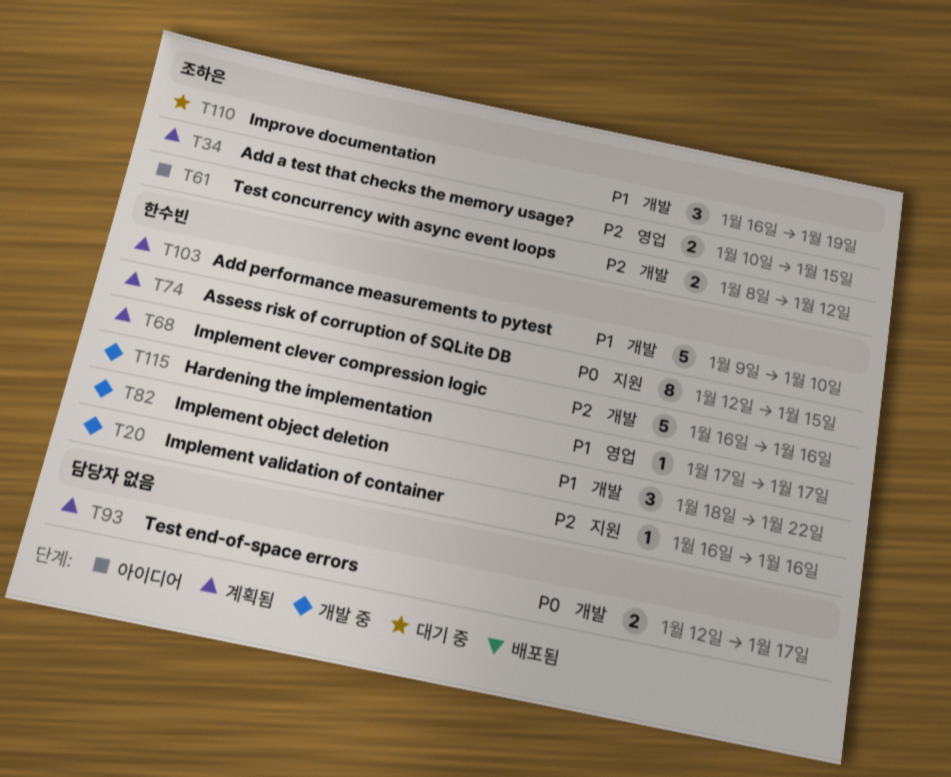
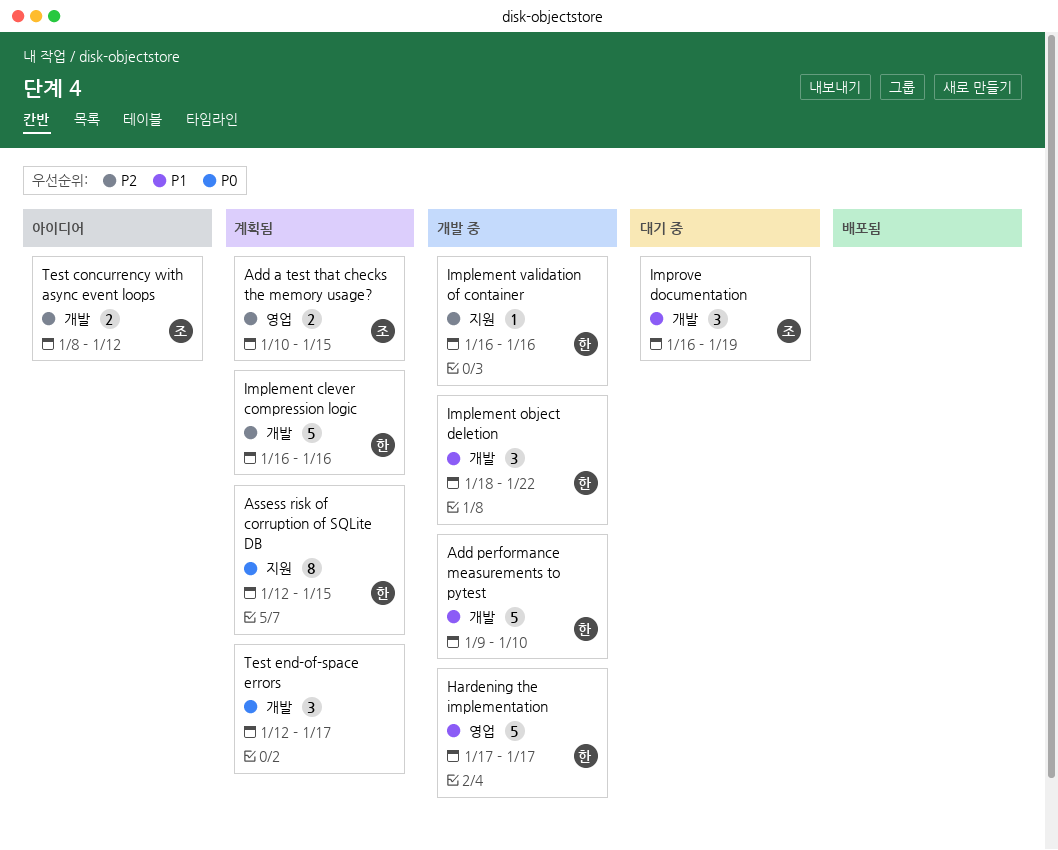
Add performance measurements to pytest, status: 계획됨 -> 개발 중
Hardening the implementation, estimate: 1 -> 5
Test end-of-space errors, estimate: 2 -> 3

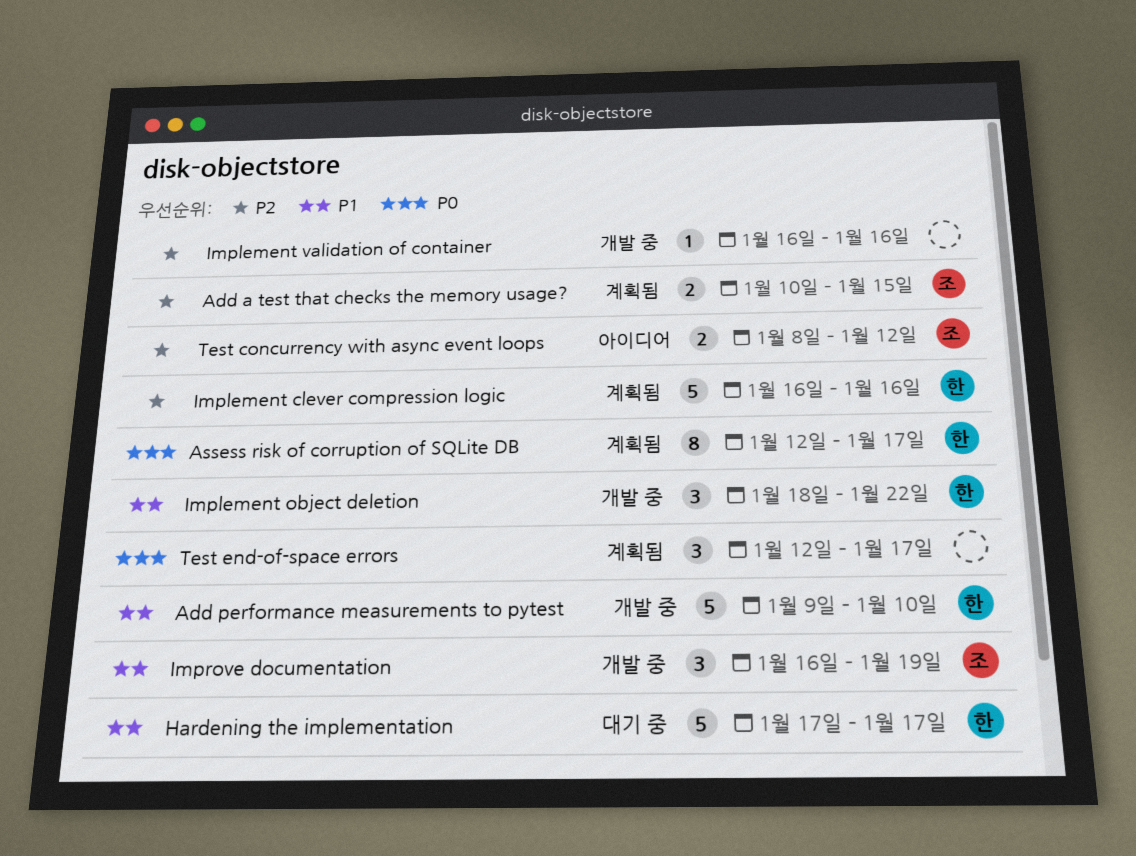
Assess risk of corruption of SQLite DB, due: Jan 15 -> Jan 17
Hardening the implementation, status: 개발 중 -> 대기 중
Implement validation of container, owner: 한 -> none
Improve documentation, status: 대기 중 -> 개발 중

